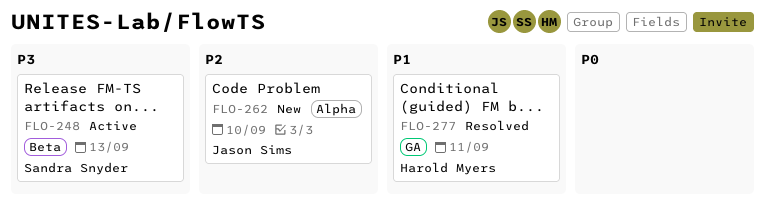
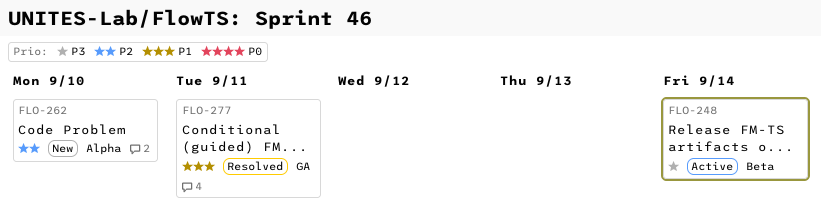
FLO-248, due: Sep 13 -> Sep 14

